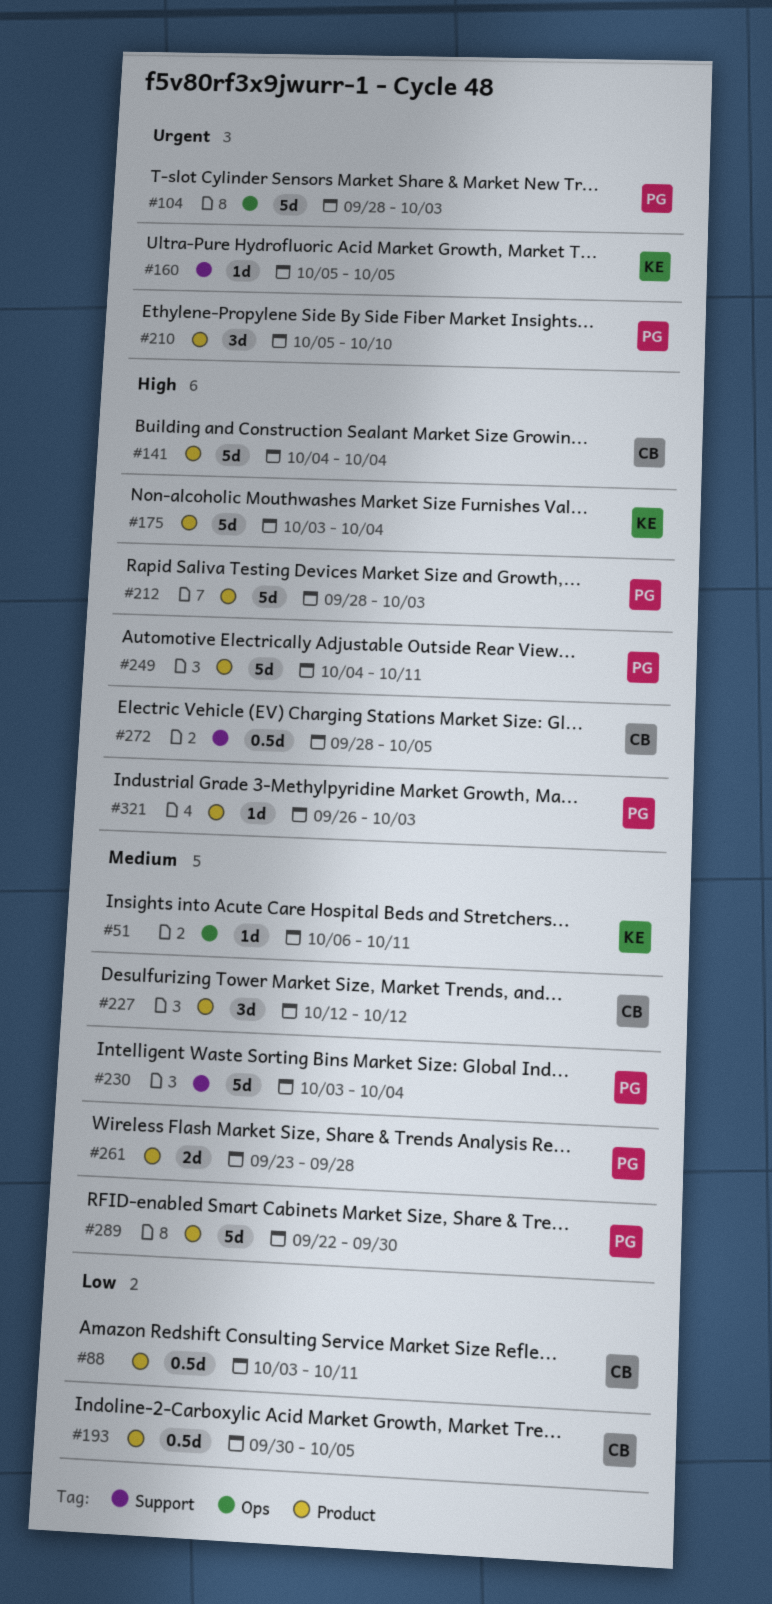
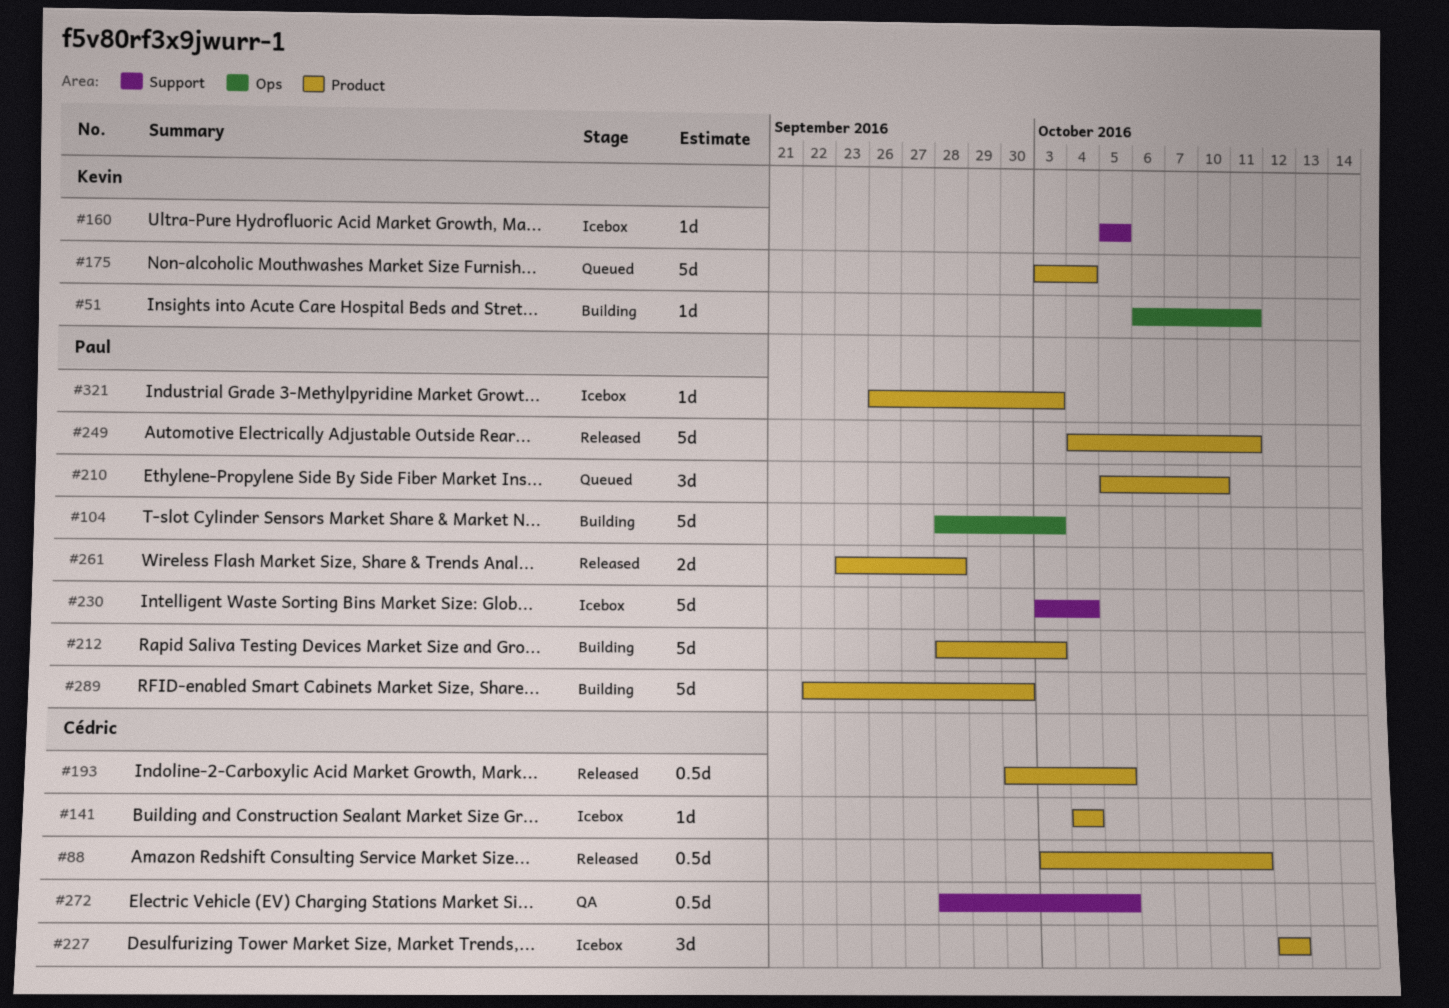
#141, estimate: 5d -> 1d

